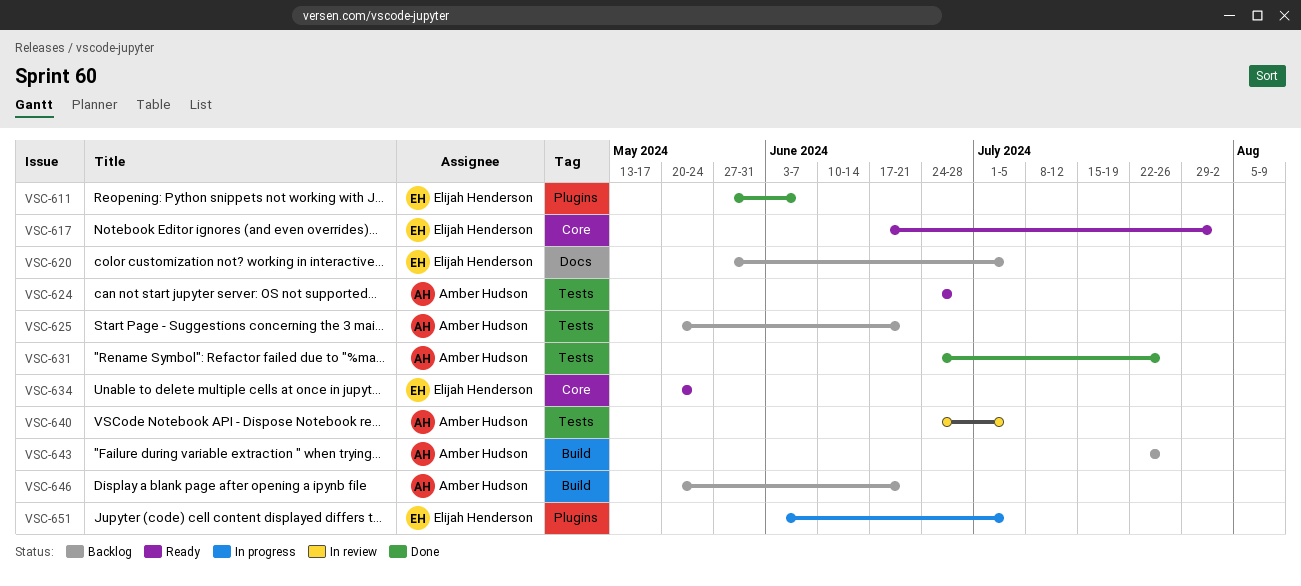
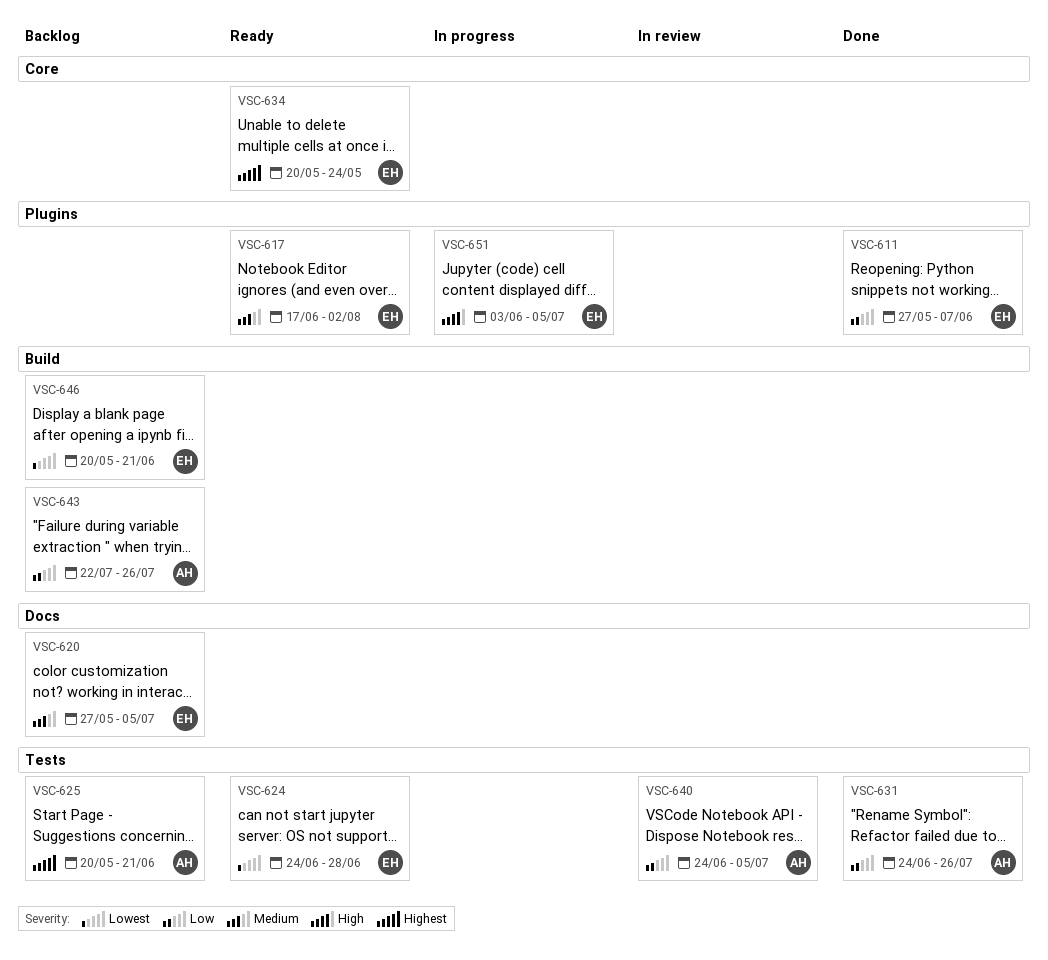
VSC-617, label: Core -> Plugins
VSC-624, owner: Amber Hudson -> Elijah Henderson
VSC-646, owner: Amber Hudson -> Elijah Henderson

